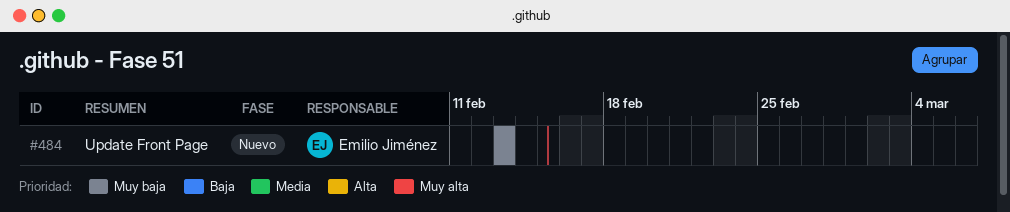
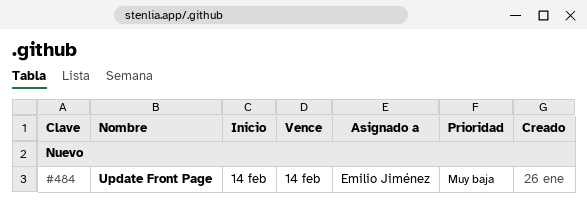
#484, start: Feb 13 -> Feb 14
#484, due: Feb 13 -> Feb 14

